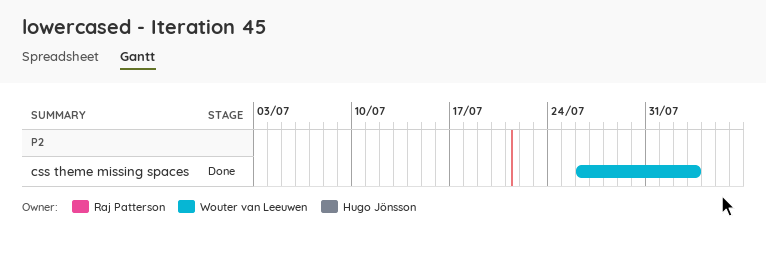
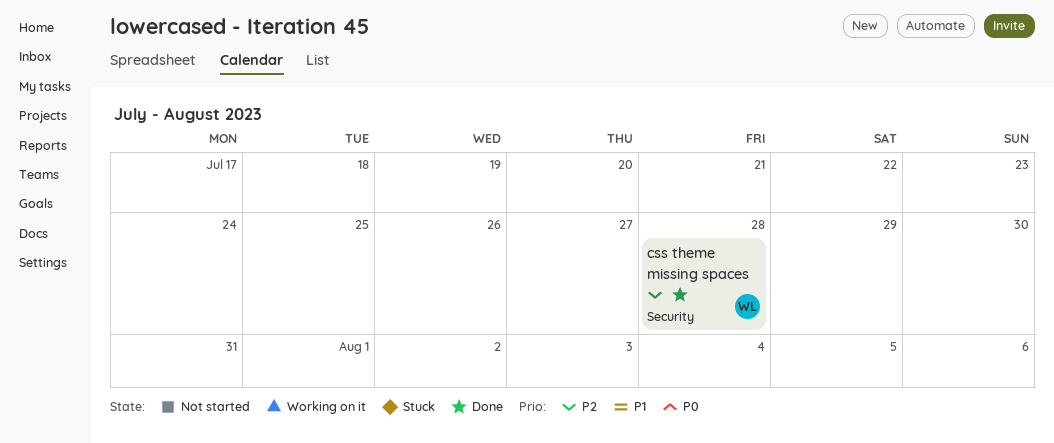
css theme missing spaces, due: Aug 3 -> Jul 28

